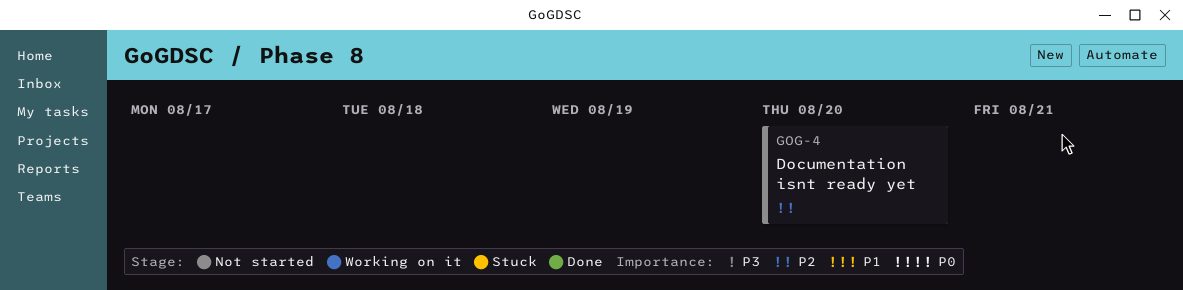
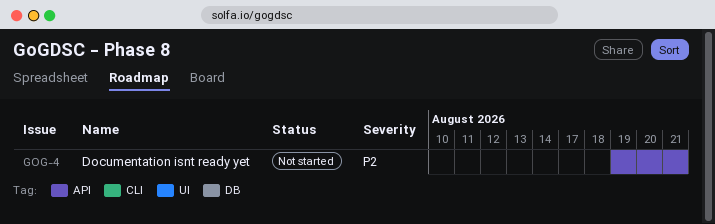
GOG-4, due: Aug 20 -> Aug 21

